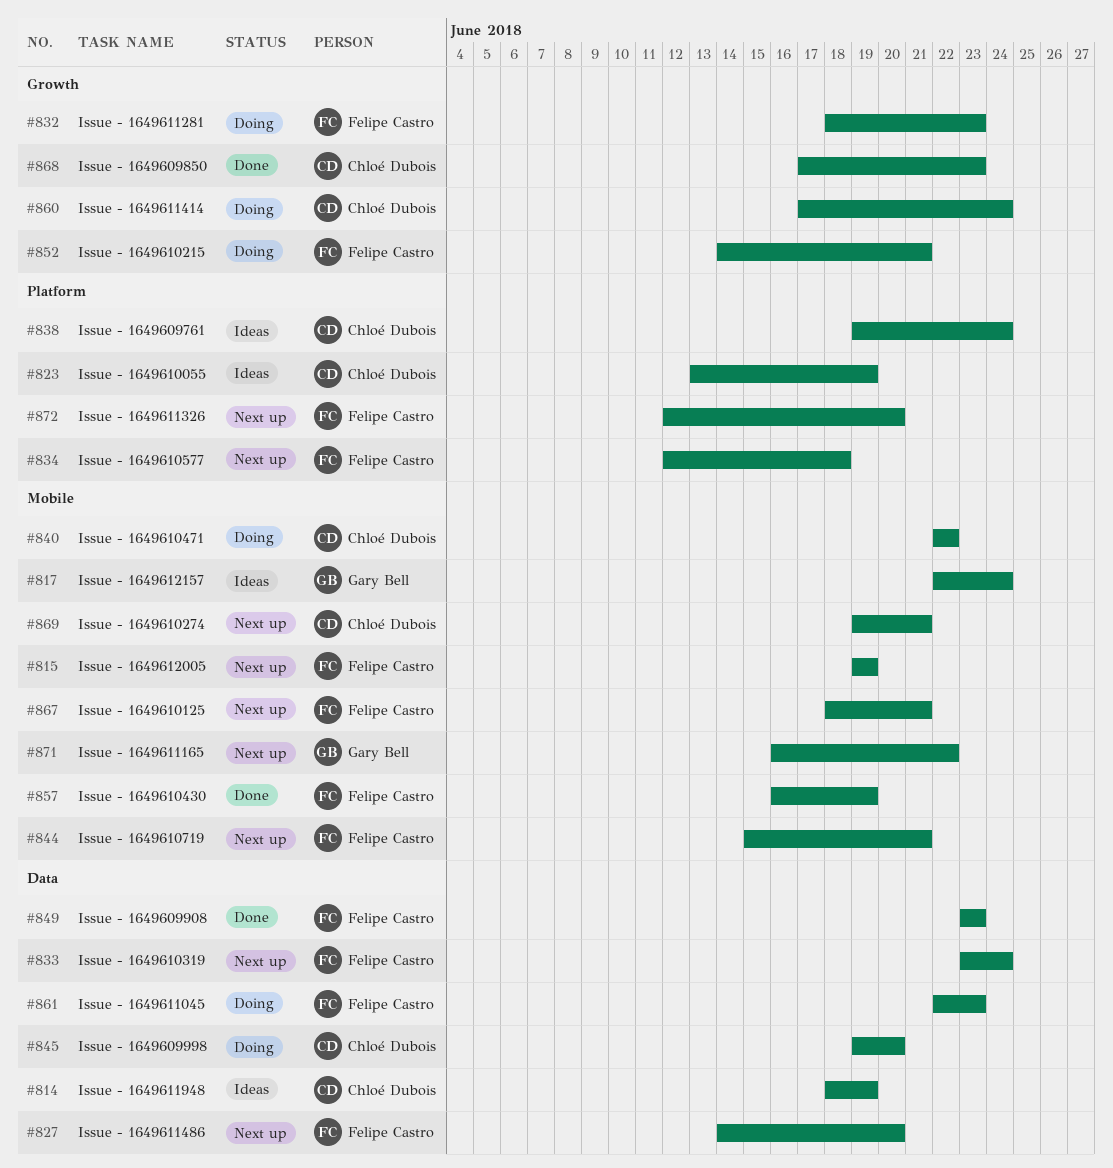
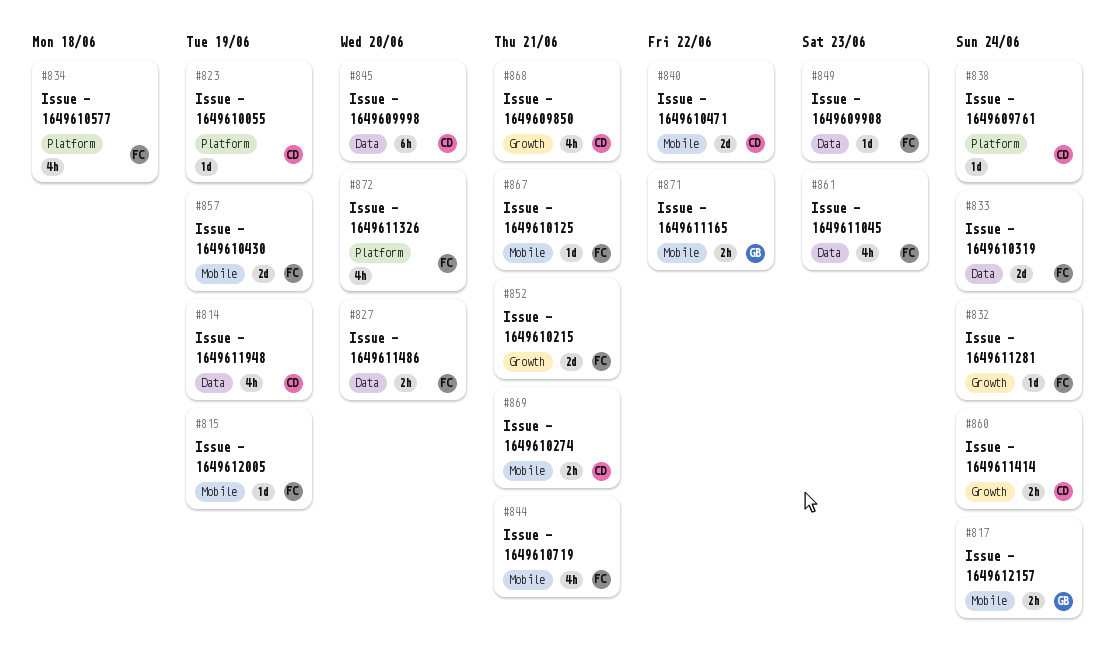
#832, due: Jun 23 -> Jun 24
#868, due: Jun 23 -> Jun 21

